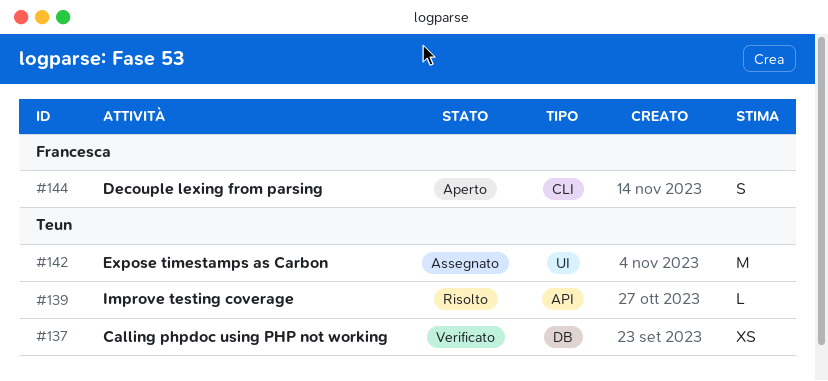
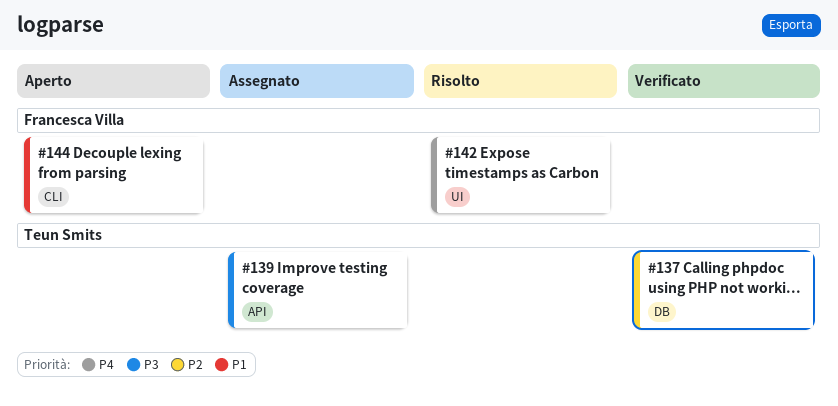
#139, status: Risolto -> Assegnato
#142, status: Assegnato -> Risolto
#142, owner: Teun Smits -> Francesca Villa

